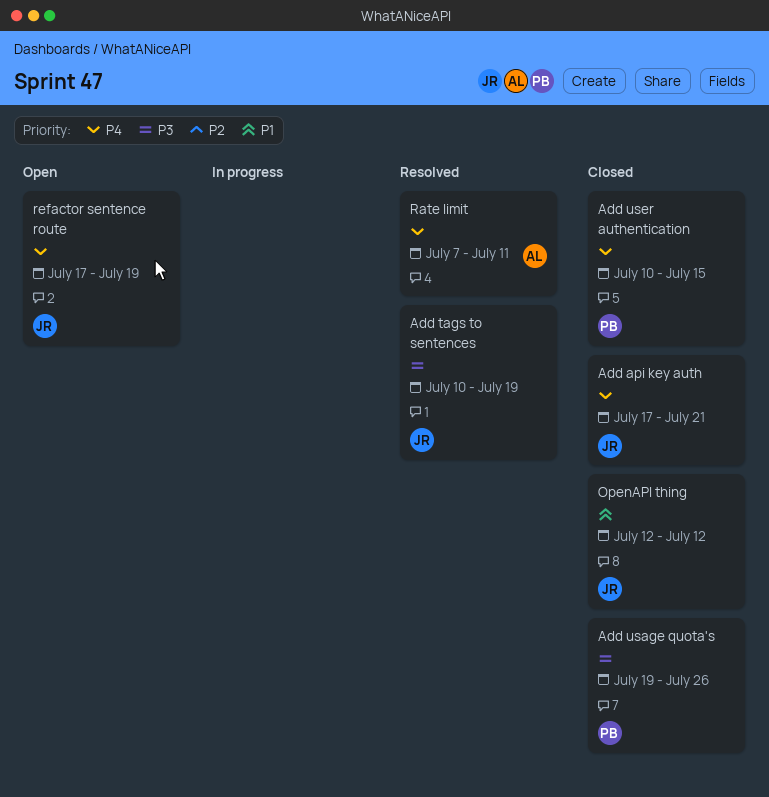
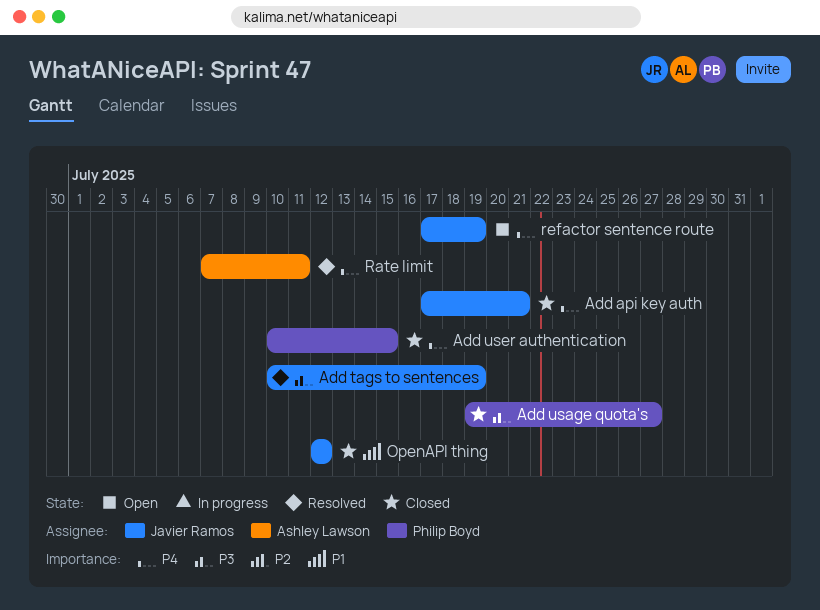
Add usage quota's, due: Jul 26 -> Jul 27

